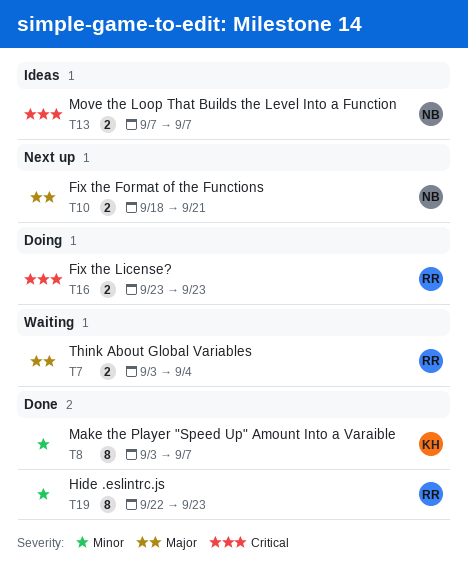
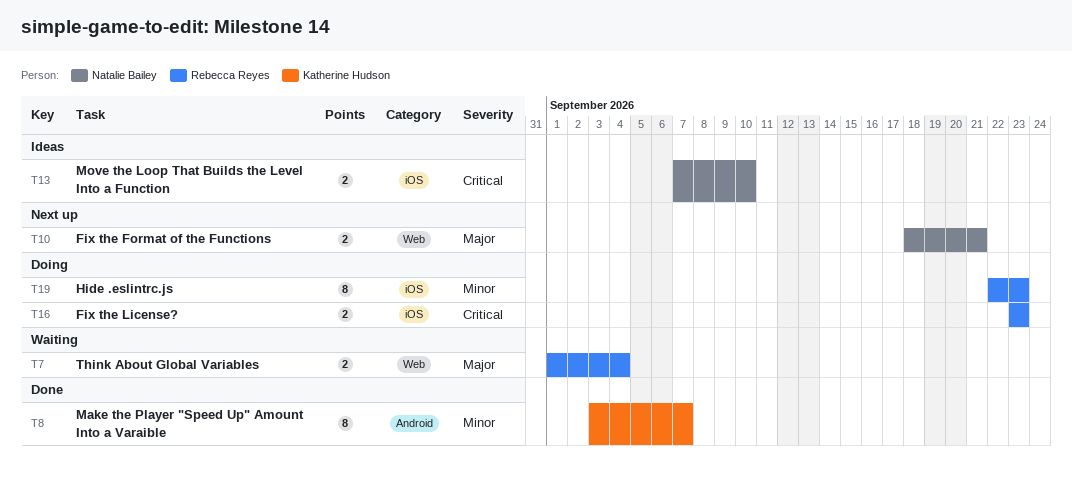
T7, start: Sep 3 -> Sep 1
T13, due: Sep 7 -> Sep 10
T19, status: Done -> Doing

